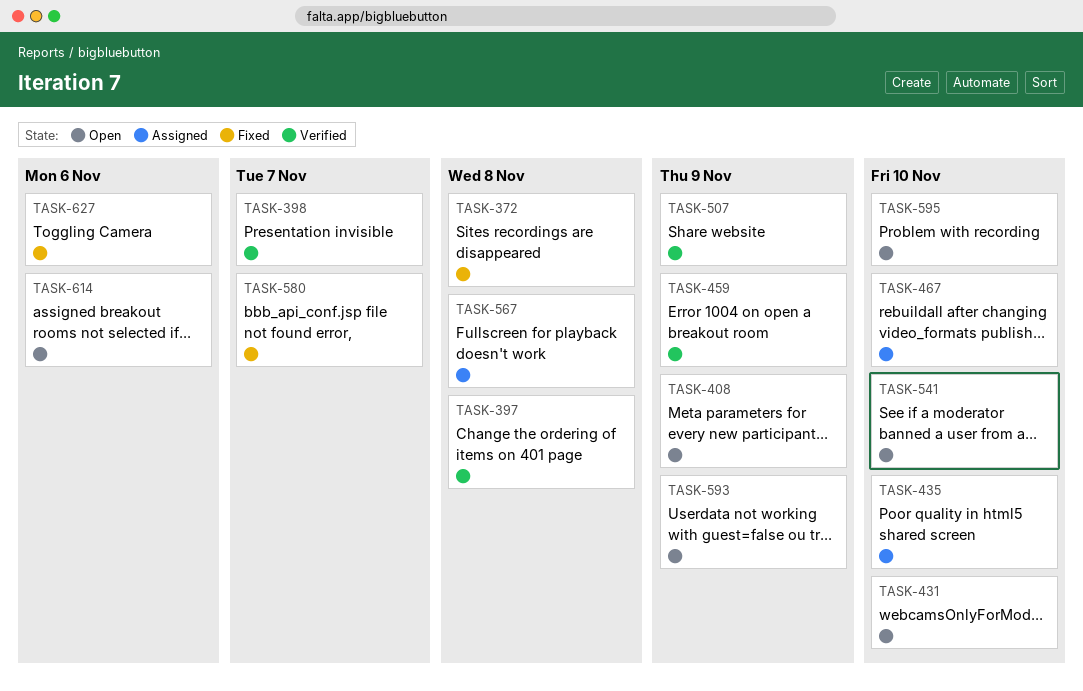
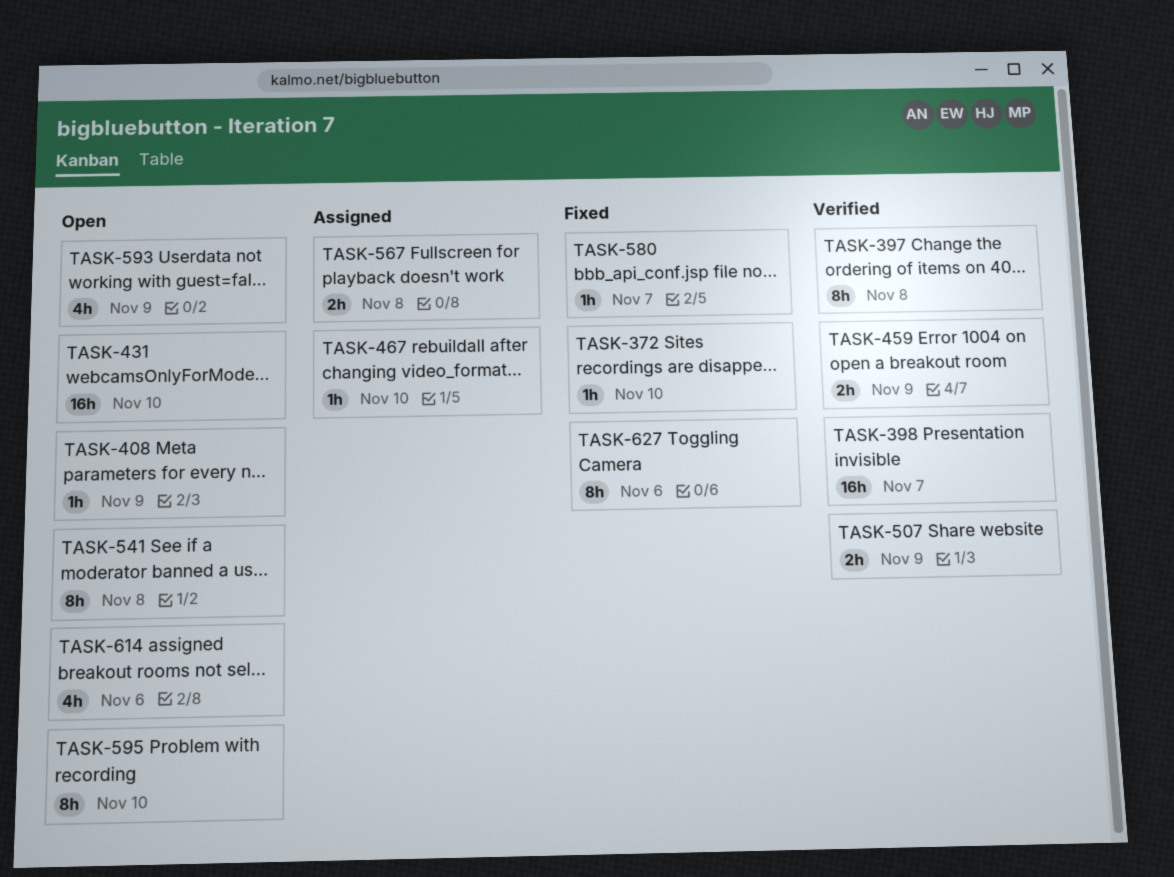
TASK-372, due: Nov 8 -> Nov 10
TASK-435: present -> none
TASK-541, due: Nov 10 -> Nov 8

